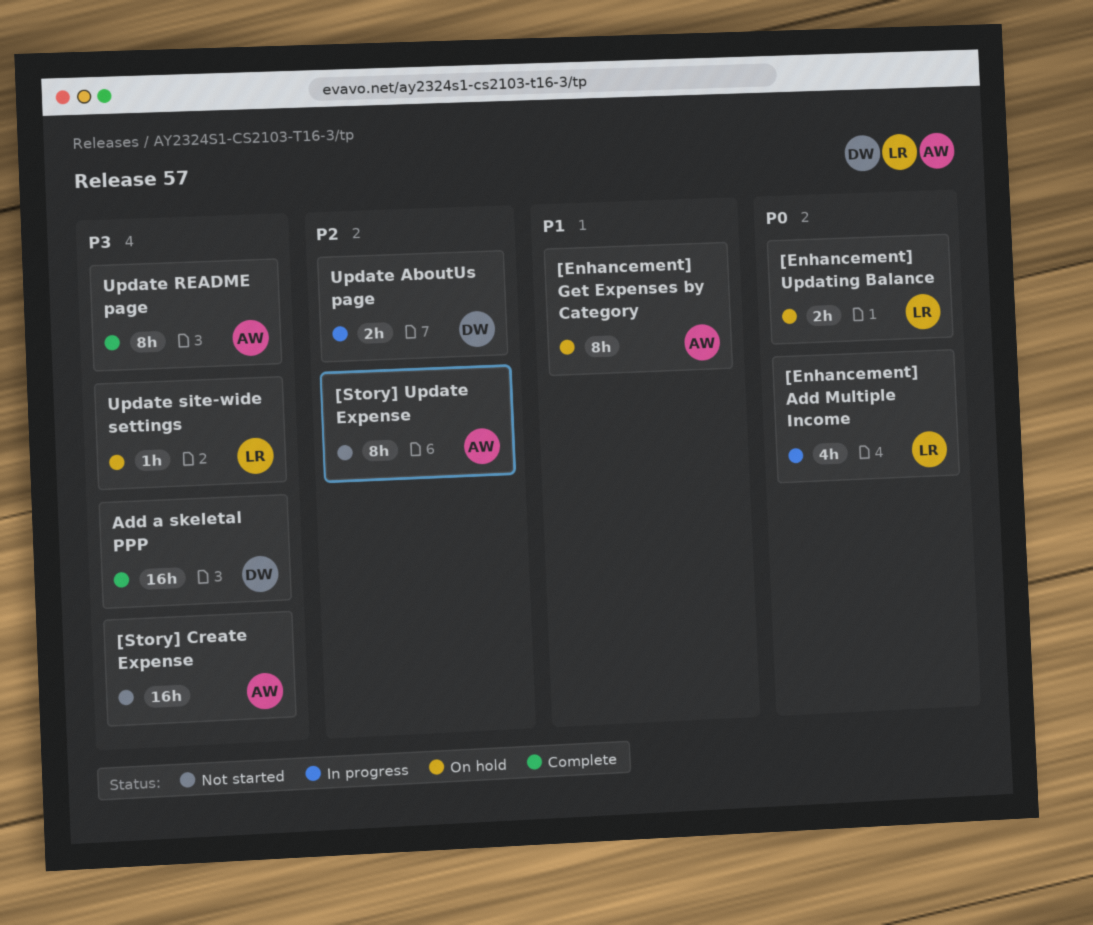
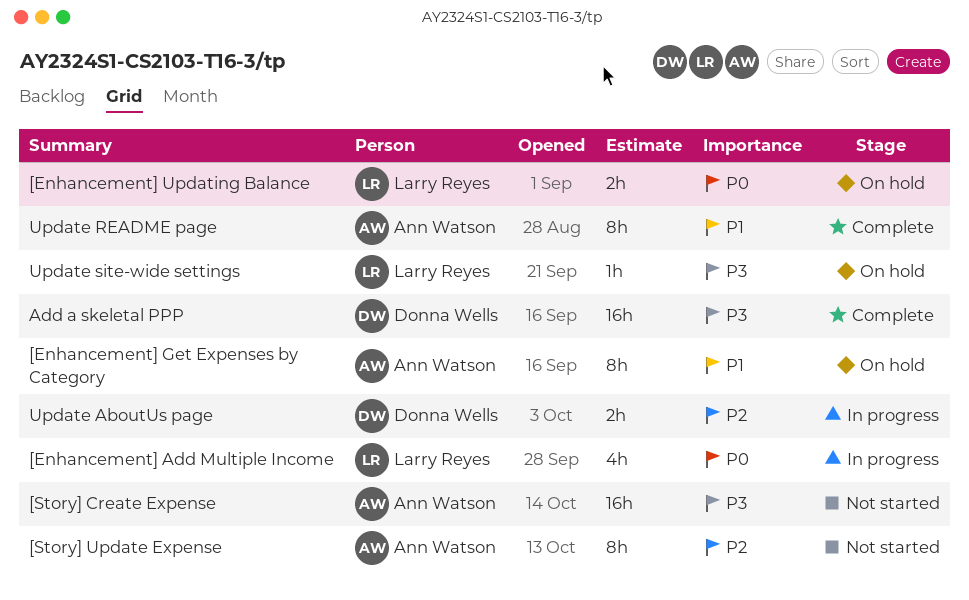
Update README page, priority: P3 -> P1

